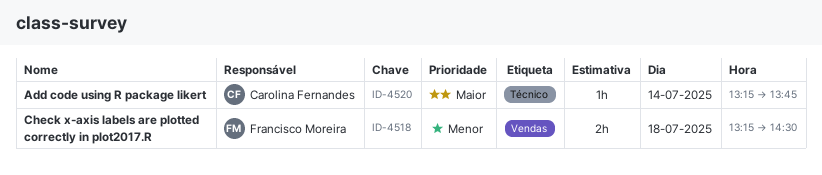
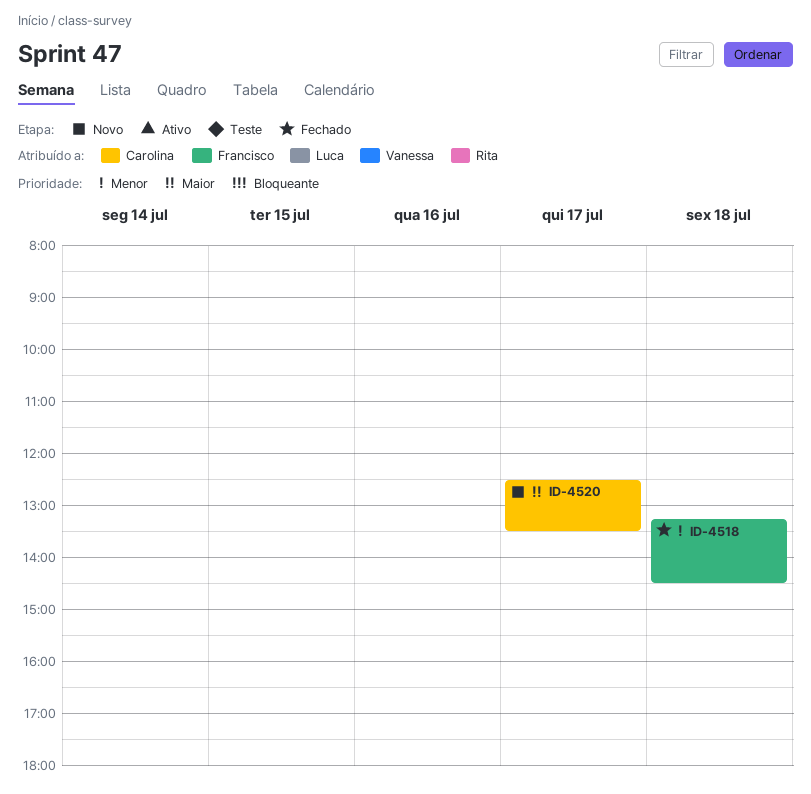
ID-4520, day: Jul 14 -> Jul 17
ID-4520, begins: 13:15 -> 12:30
ID-4520, ends: 13:45 -> 13:30

